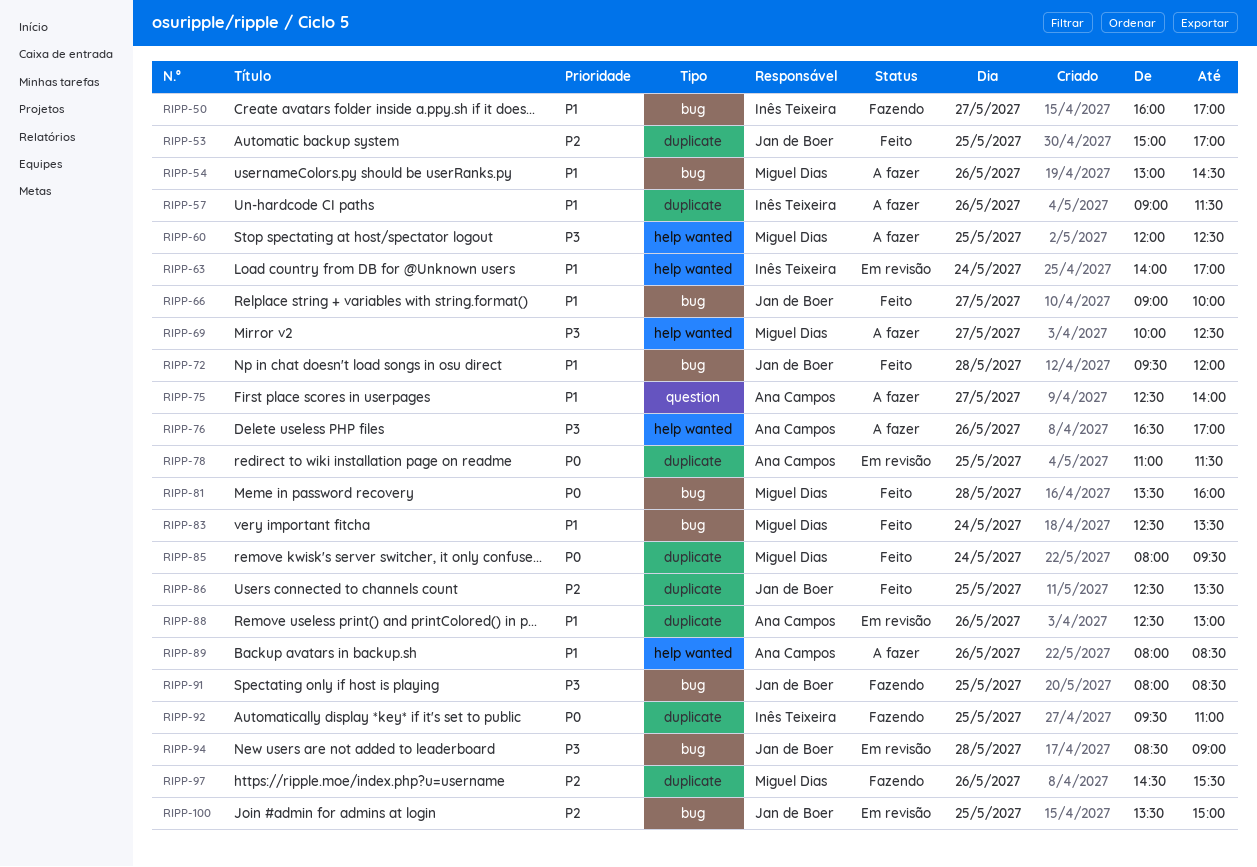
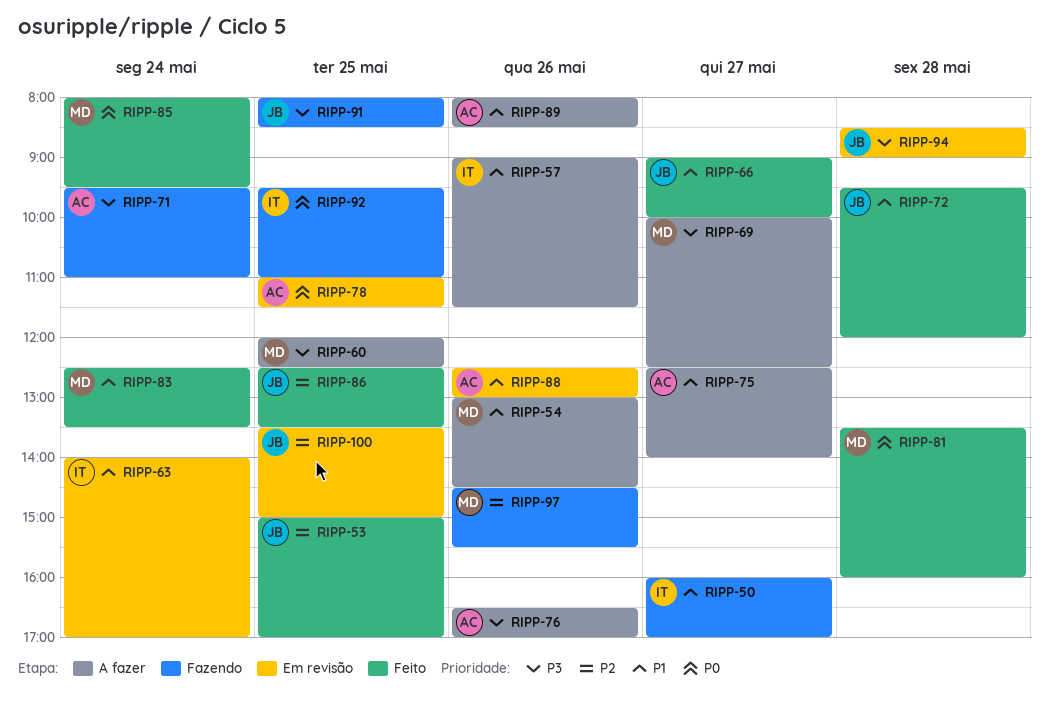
RIPP-71: none -> present

